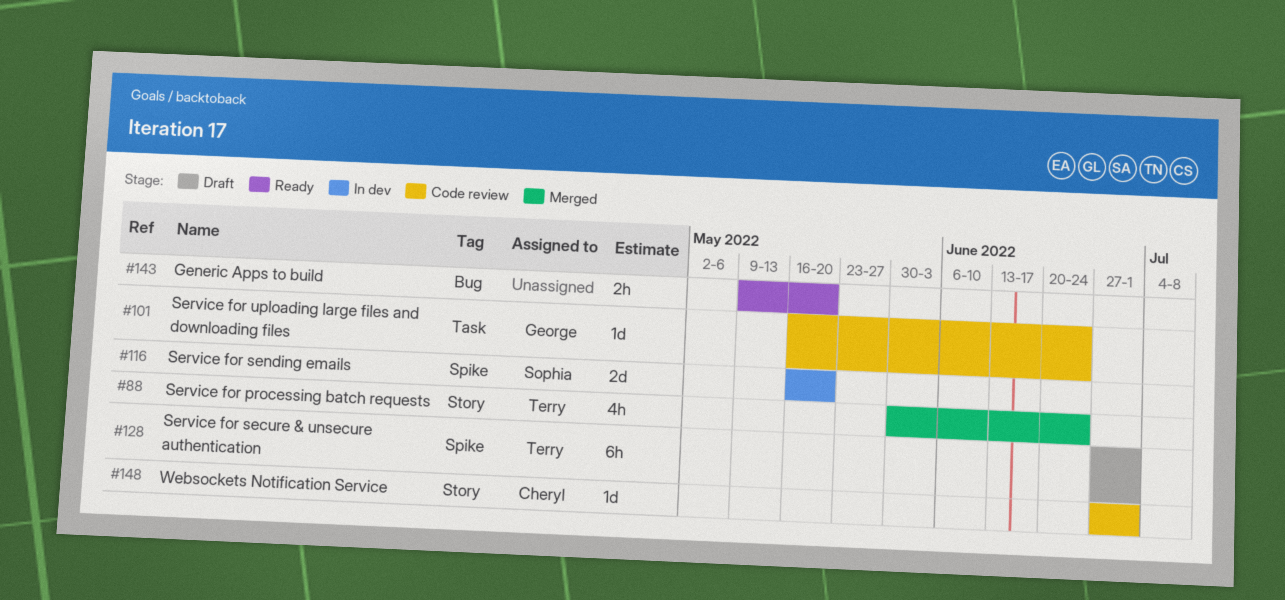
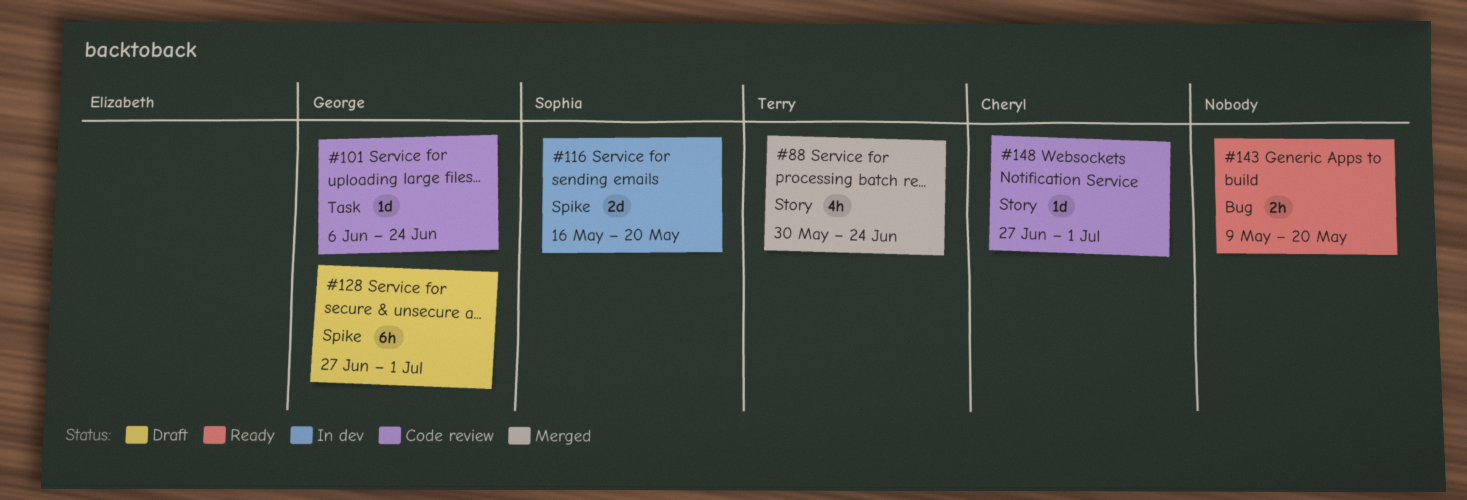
#101, start: May 16 -> Jun 6
#128, owner: Terry -> George

